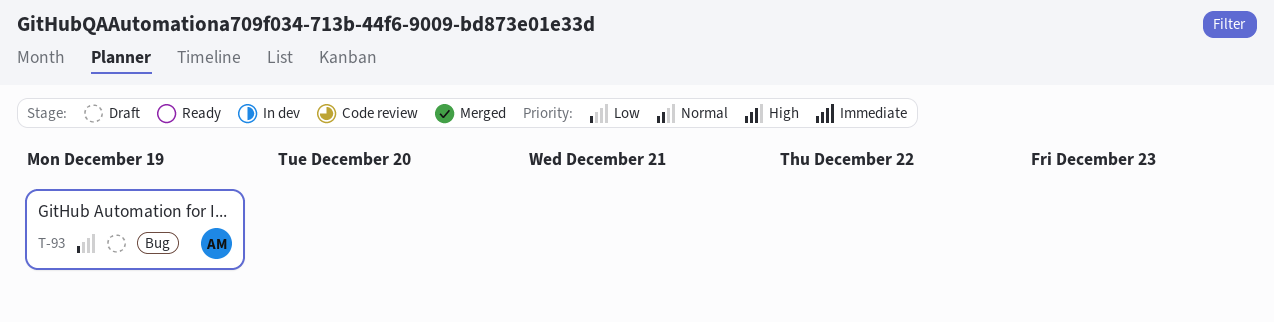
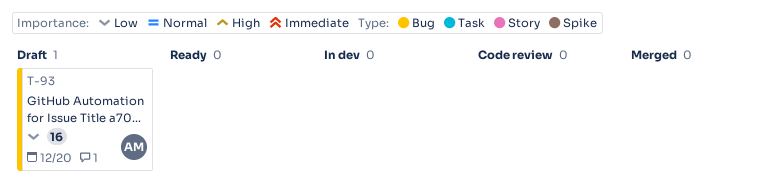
T-93, due: Dec 19 -> Dec 20

